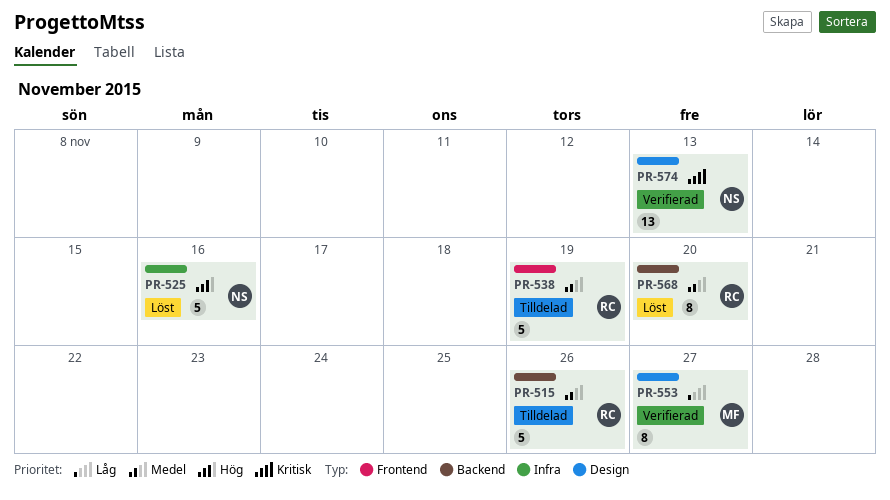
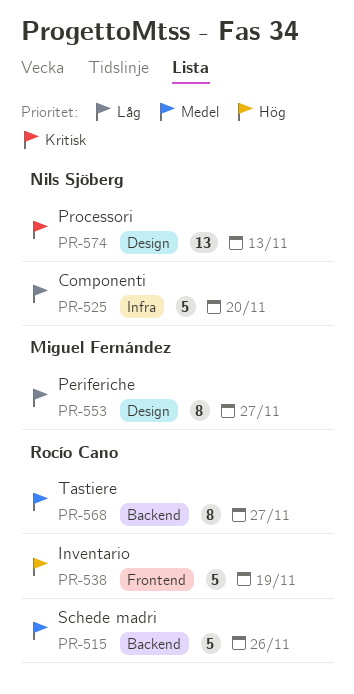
PR-525, priority: Hög -> Låg
PR-525, due: Nov 16 -> Nov 20
PR-538, priority: Medel -> Hög
PR-568, due: Nov 20 -> Nov 27

